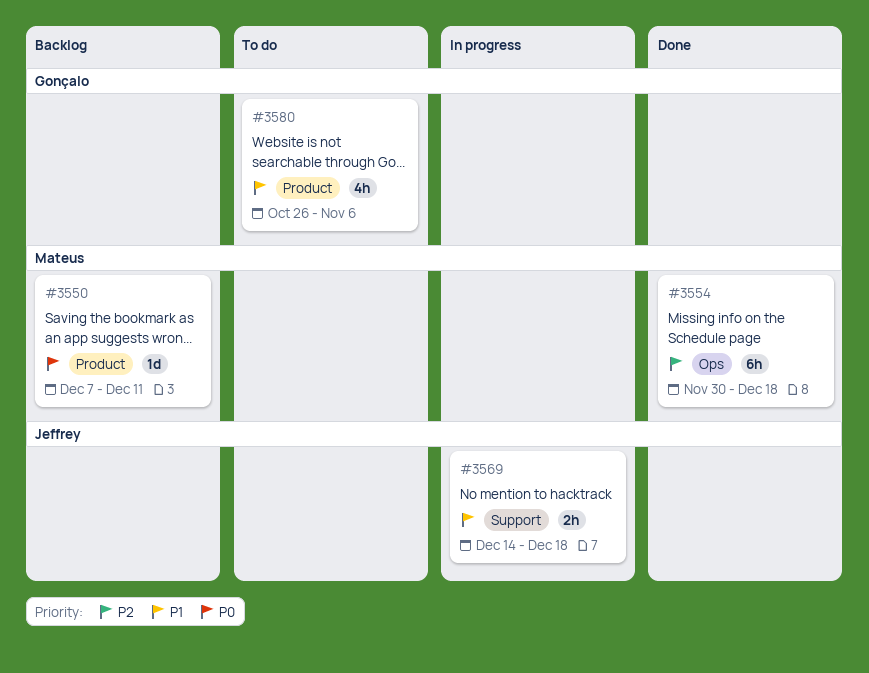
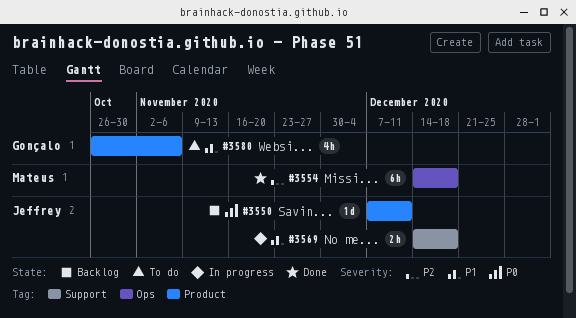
#3550, owner: Mateus -> Jeffrey
#3554, start: Nov 30 -> Dec 14

